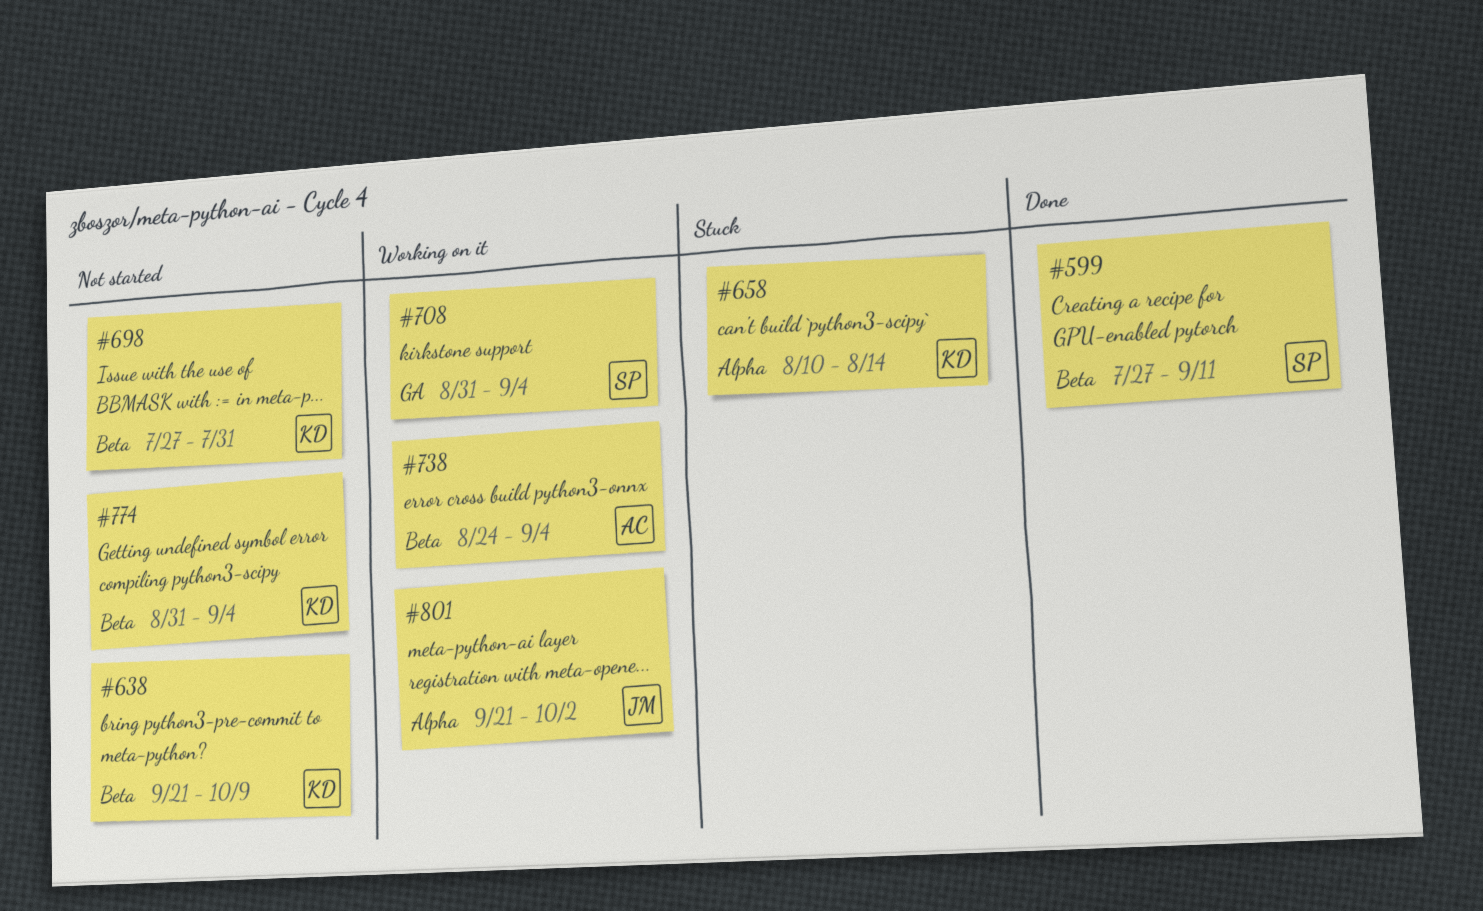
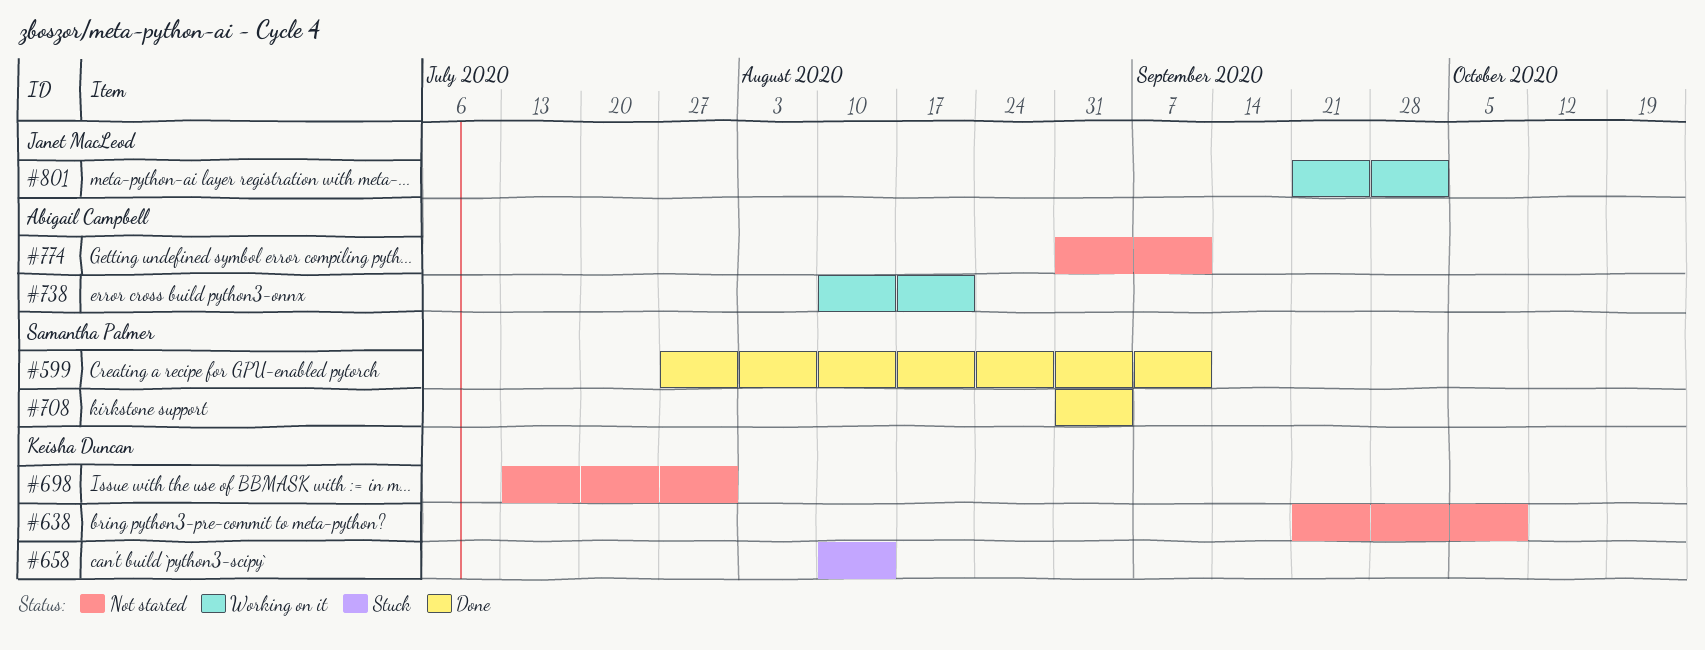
#698, start: Jul 27 -> Jul 13
#708, status: Working on it -> Done
#738, start: Aug 24 -> Aug 10
#738, due: Sep 4 -> Aug 21
#774, owner: Keisha Duncan -> Abigail Campbell
#774, due: Sep 4 -> Sep 11

